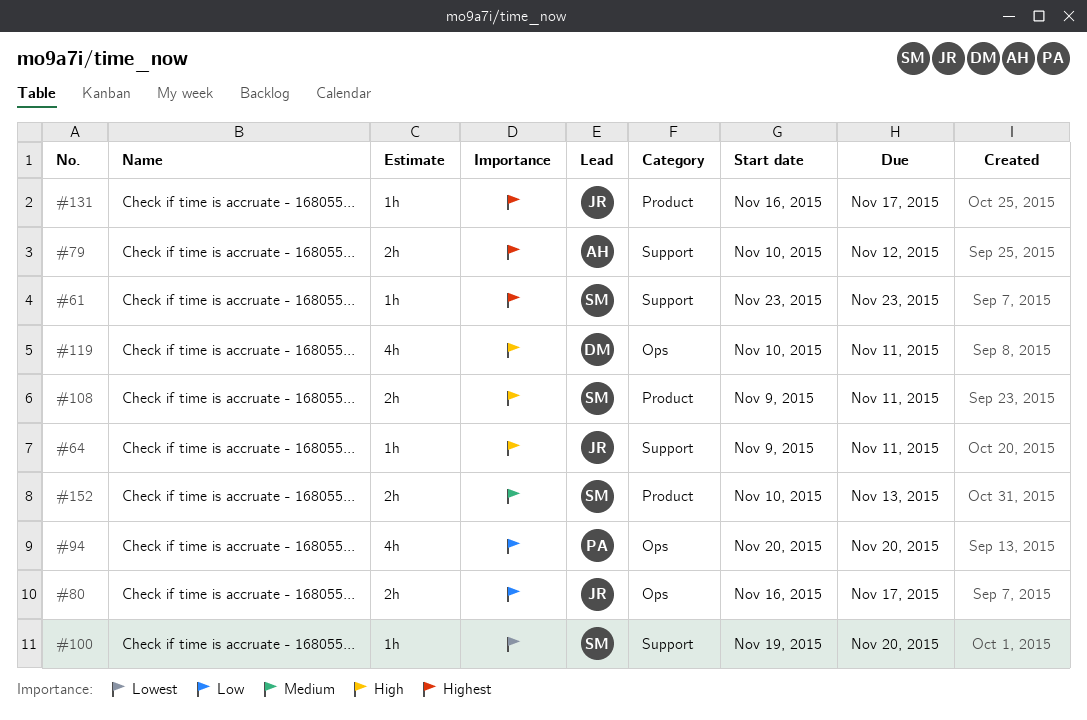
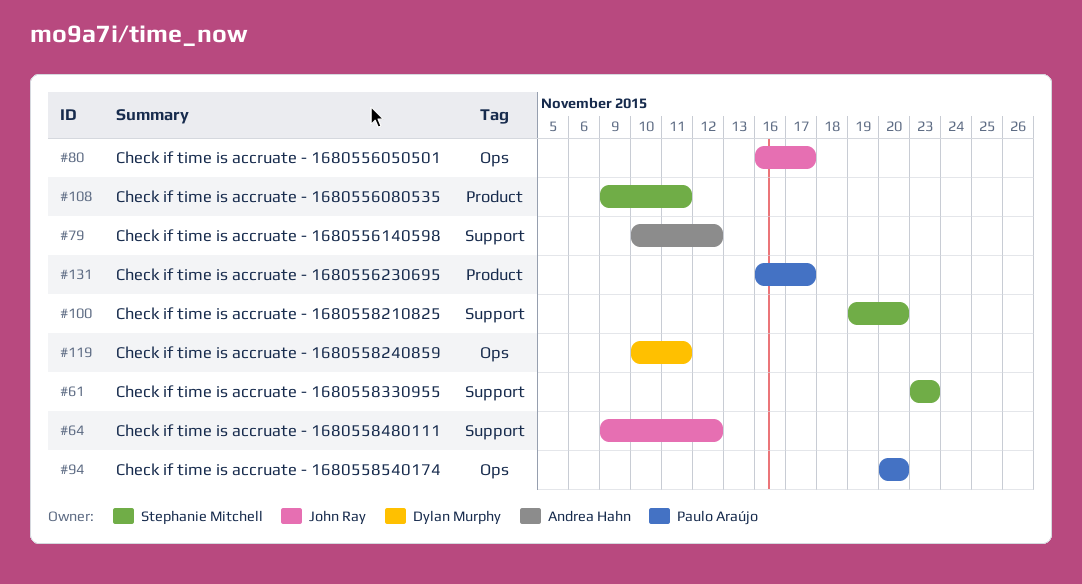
#64, due: Nov 11 -> Nov 12
#131, owner: John Ray -> Paulo Araújo
#152: present -> none

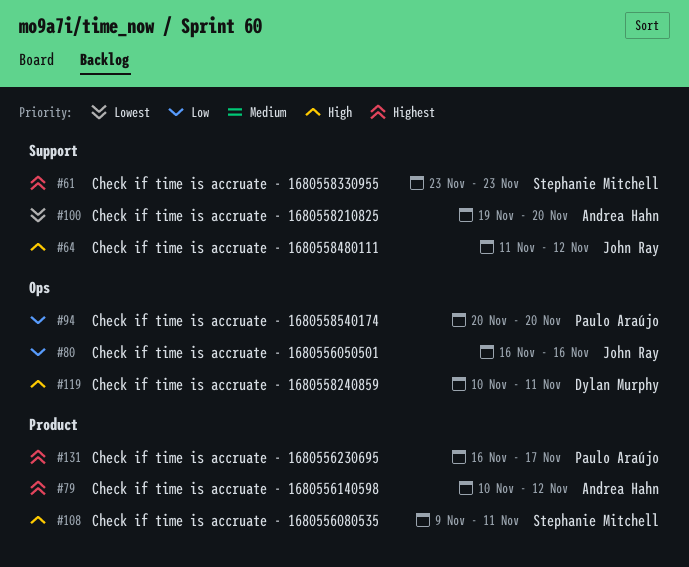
#64, start: Nov 9 -> Nov 11
#79, label: Support -> Product
#80, due: Nov 17 -> Nov 16
#100, owner: Stephanie Mitchell -> Andrea Hahn

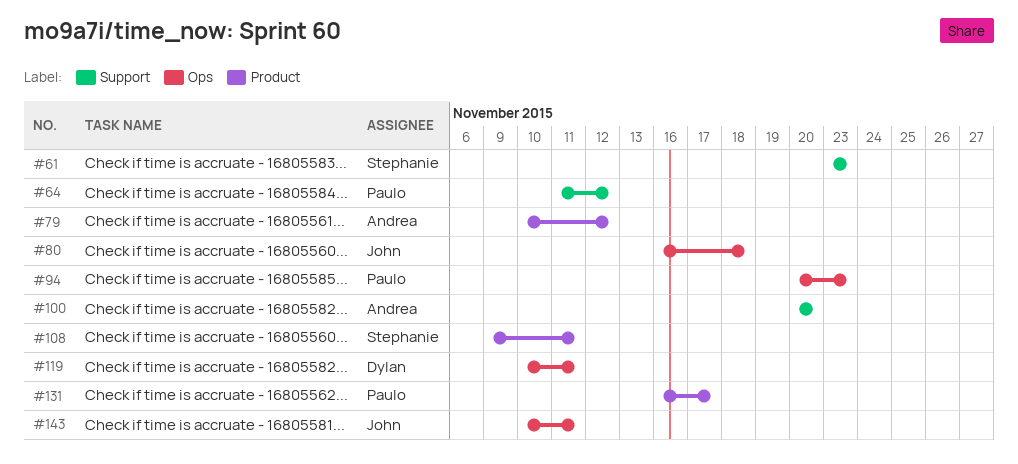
#64, owner: John Ray -> Paulo Araújo
#80, due: Nov 16 -> Nov 18
#94, due: Nov 20 -> Nov 23
#100, start: Nov 19 -> Nov 20
#143: none -> present

